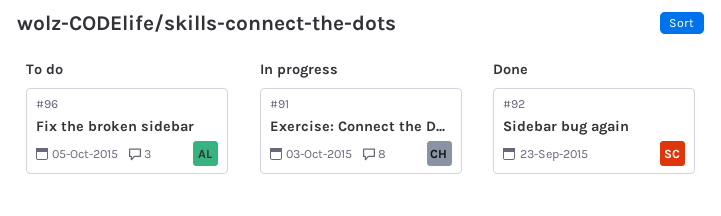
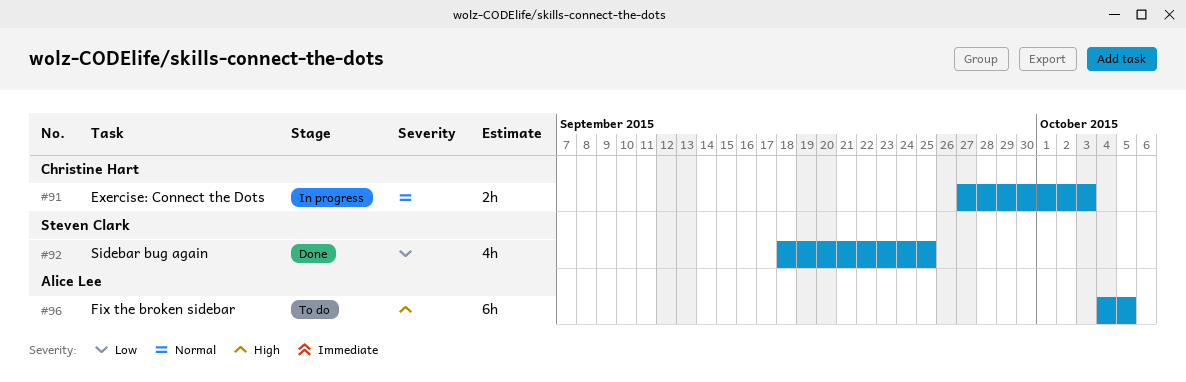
#92, due: Sep 23 -> Sep 25

